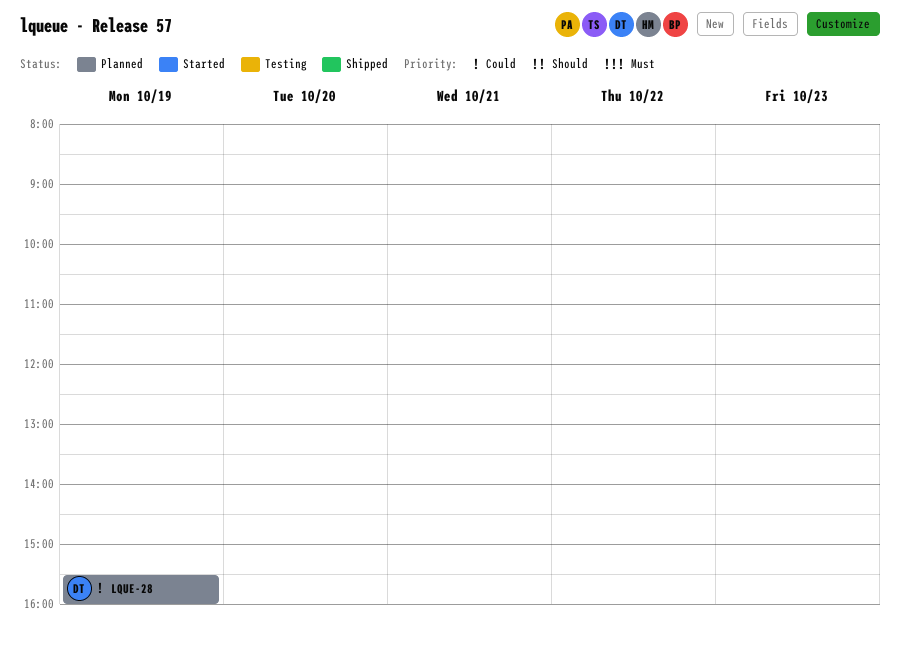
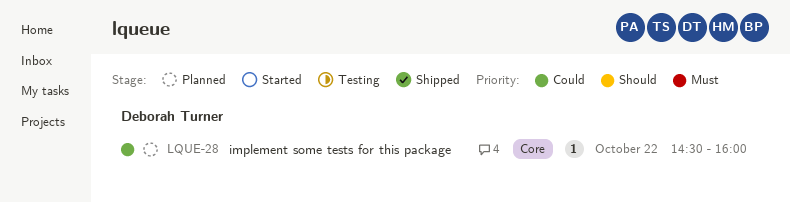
LQUE-28, day: Oct 19 -> Oct 22
LQUE-28, begins: 15:30 -> 14:30

